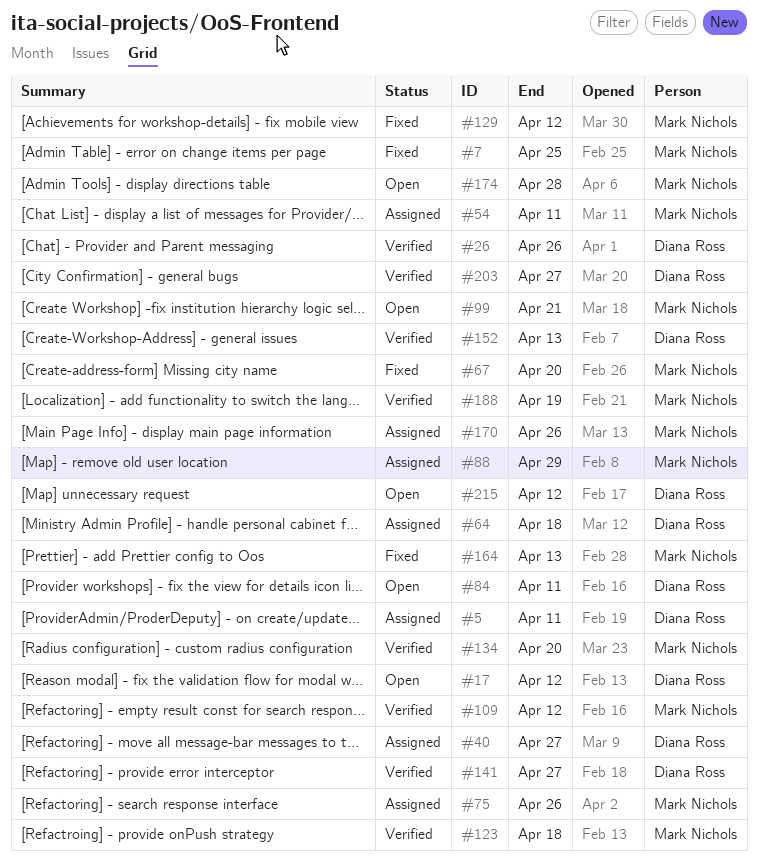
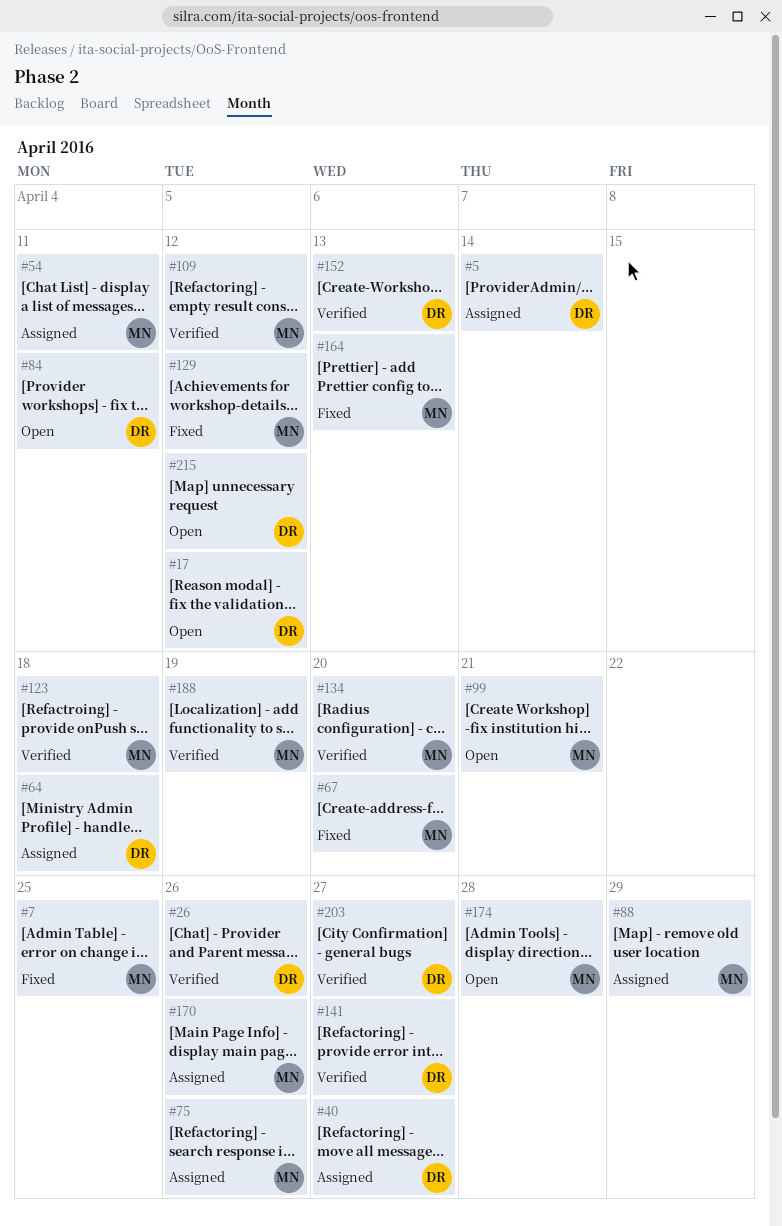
#5, due: Apr 11 -> Apr 14

